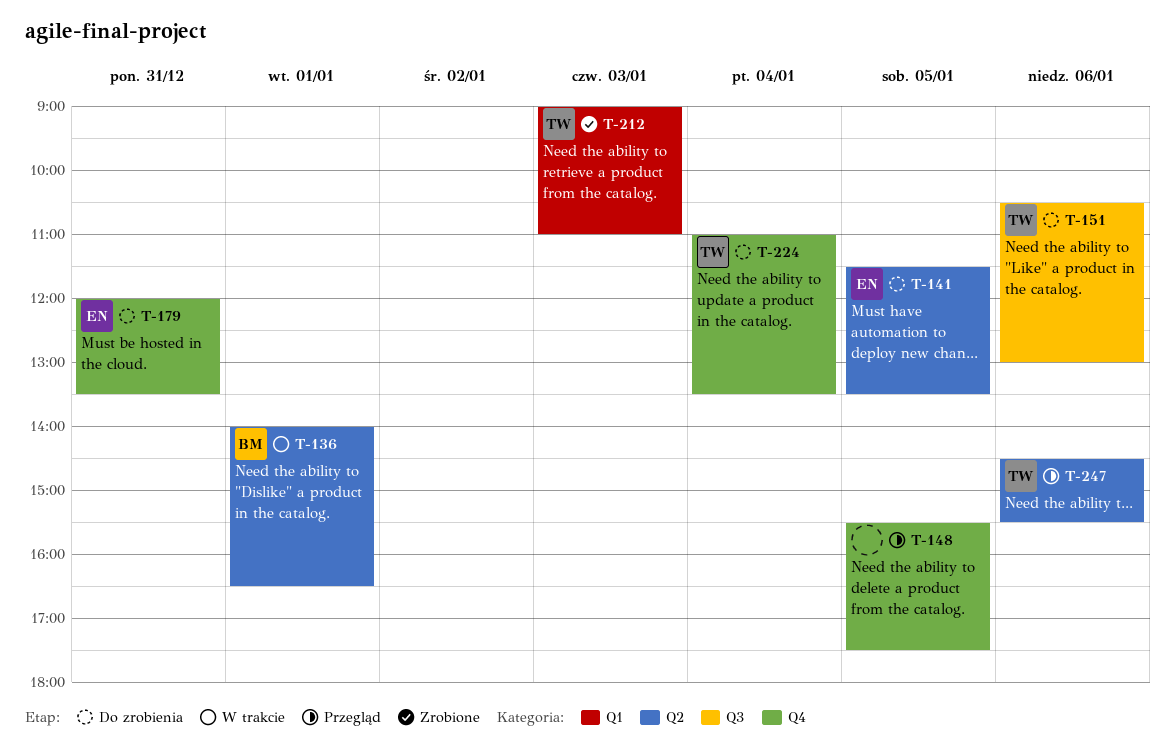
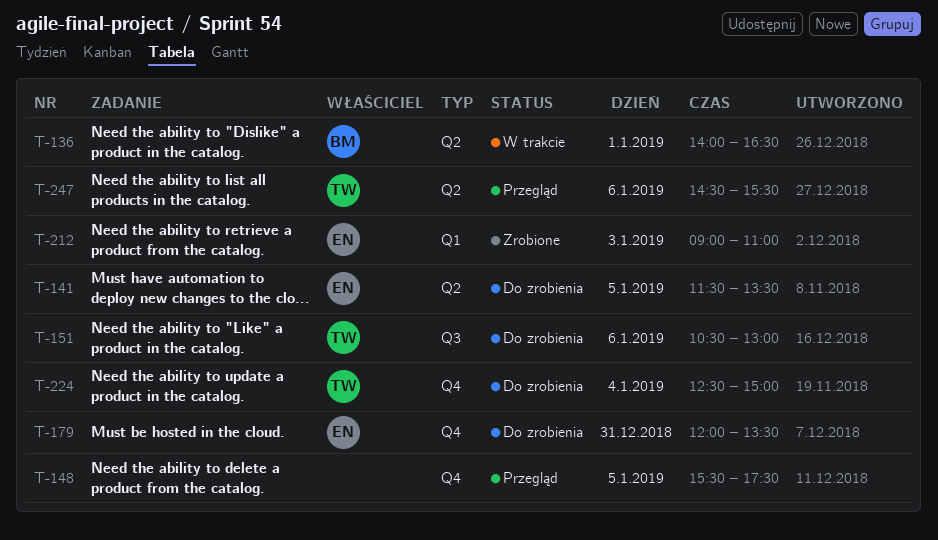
T-212, owner: TW -> EN
T-224, begins: 11:00 -> 12:30
T-224, ends: 13:30 -> 15:00

